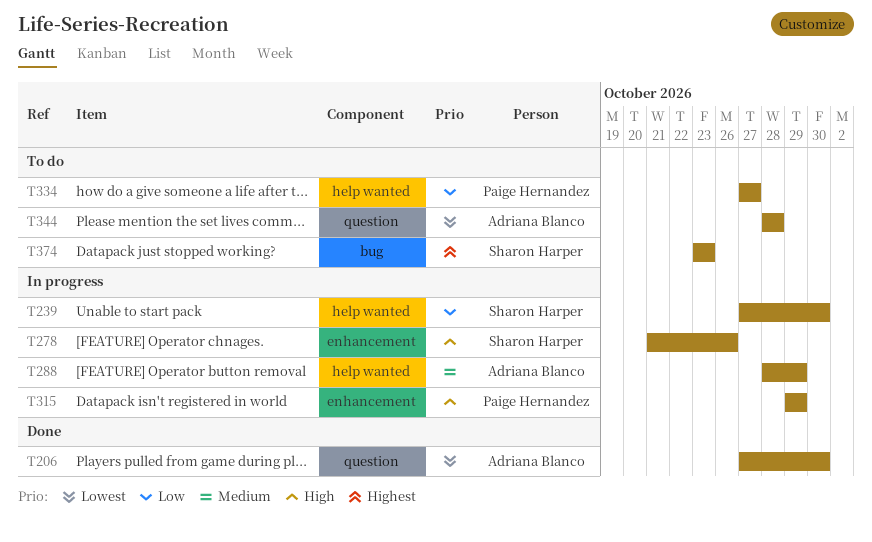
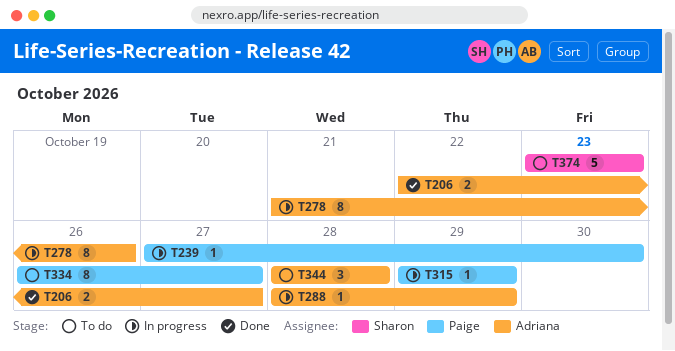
T206, start: Oct 27 -> Oct 22
T206, due: Oct 30 -> Oct 27
T239, owner: Sharon Harper -> Paige Hernandez
T278, owner: Sharon Harper -> Adriana Blanco
T334, start: Oct 27 -> Oct 26

